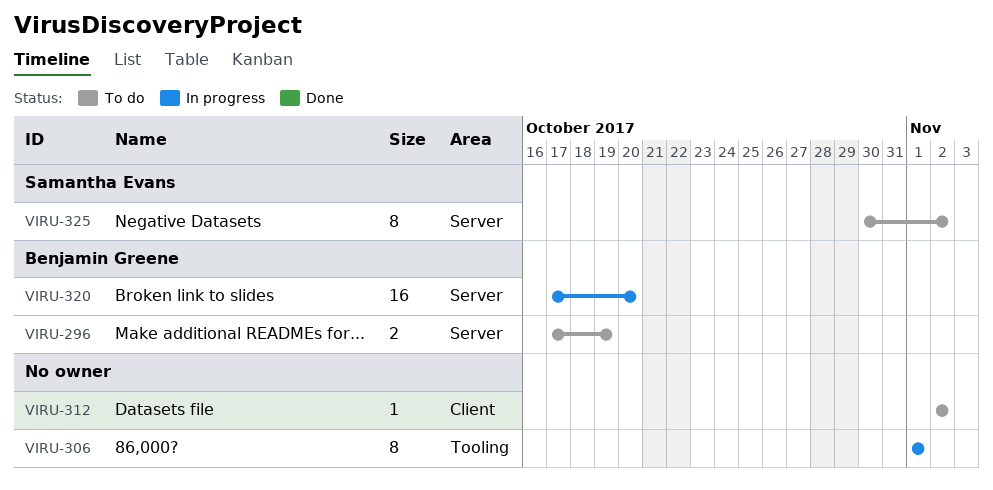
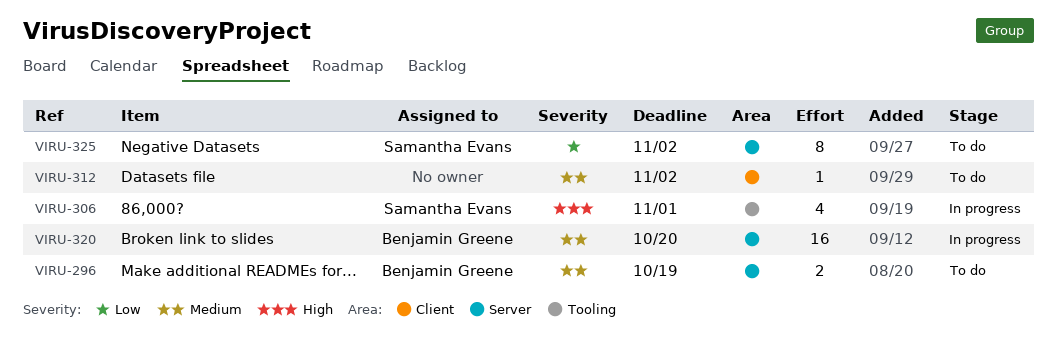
VIRU-306, owner: none -> Samantha Evans
VIRU-306, estimate: 8 -> 4

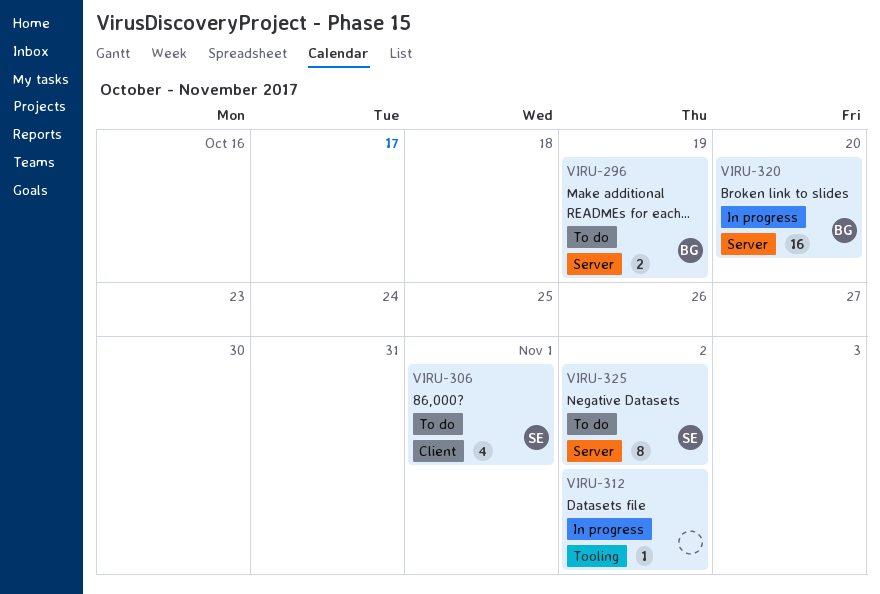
VIRU-306, status: In progress -> To do
VIRU-306, label: Tooling -> Client
VIRU-312, status: To do -> In progress
VIRU-312, label: Client -> Tooling

